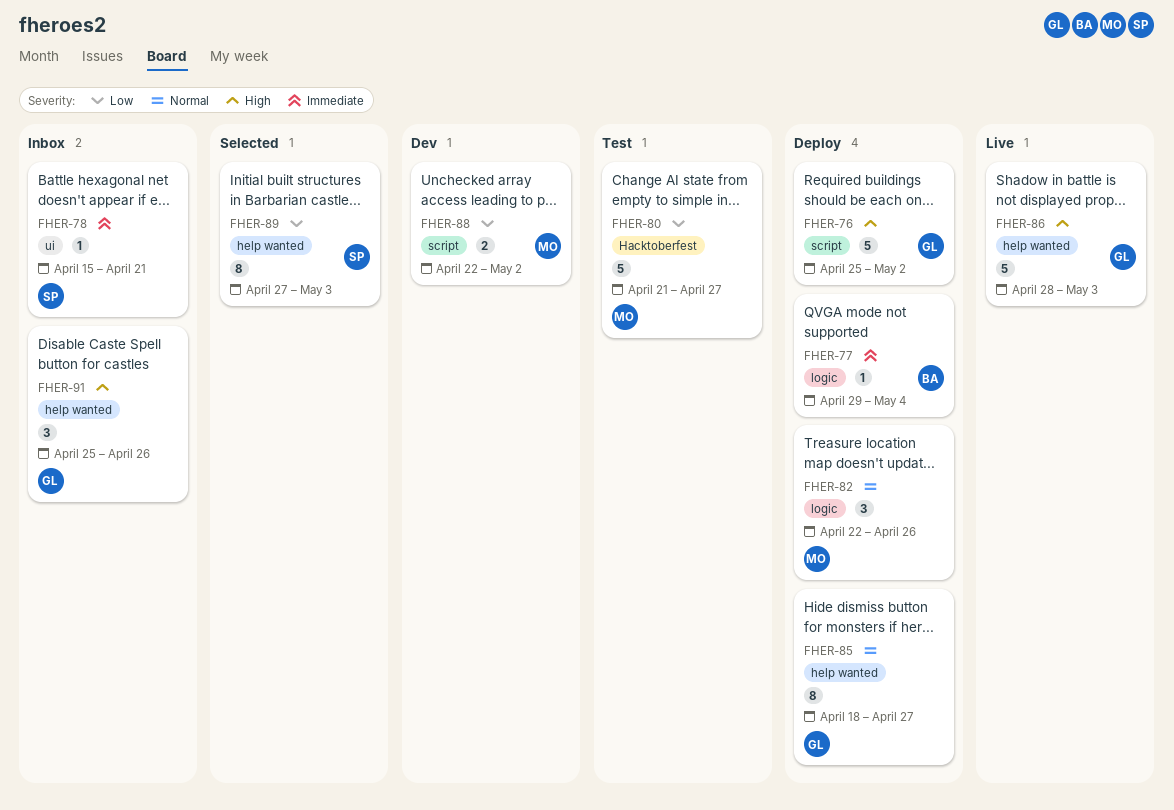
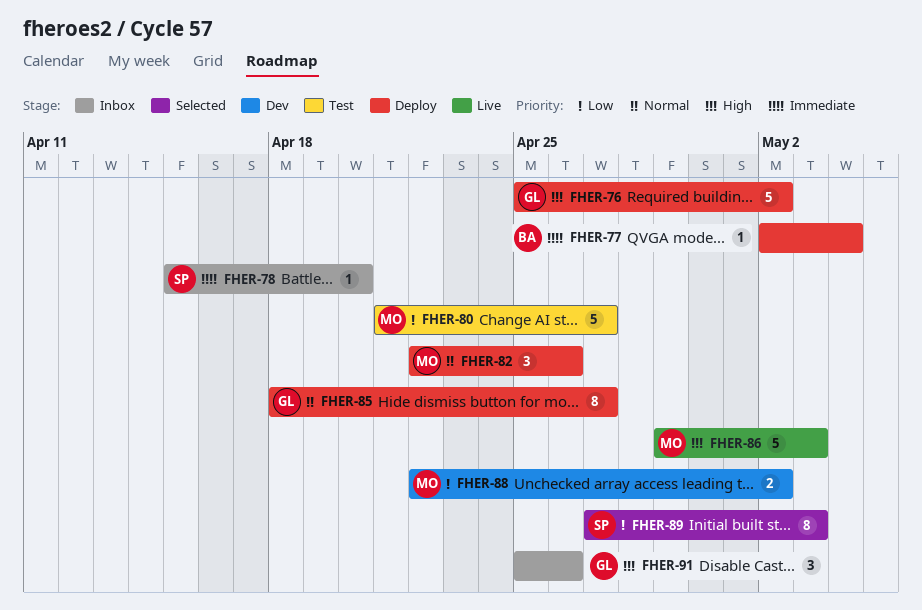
FHER-77, start: Apr 29 -> May 2
FHER-78, due: Apr 21 -> Apr 20
FHER-86, owner: GL -> MO
FHER-86, start: Apr 28 -> Apr 29

